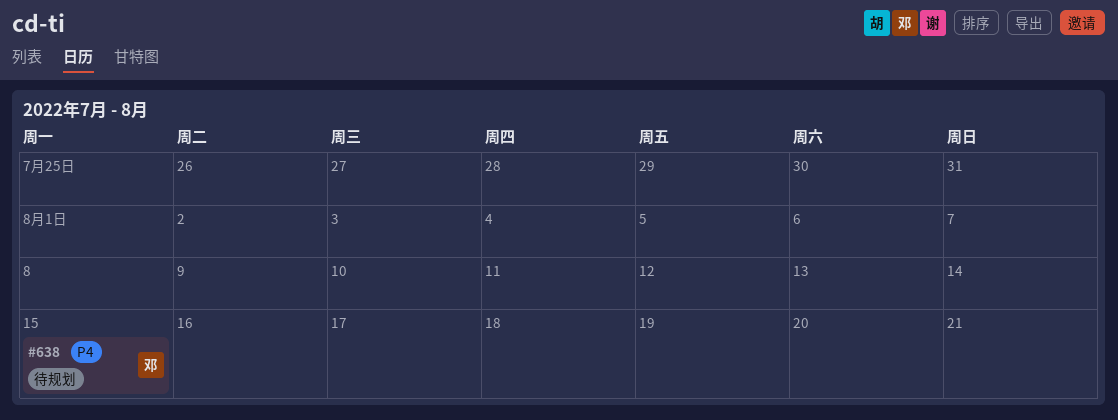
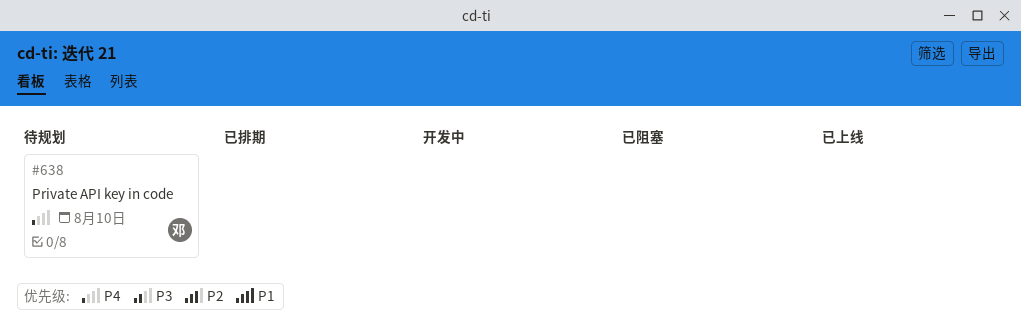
#638, due: Aug 15 -> Aug 10

